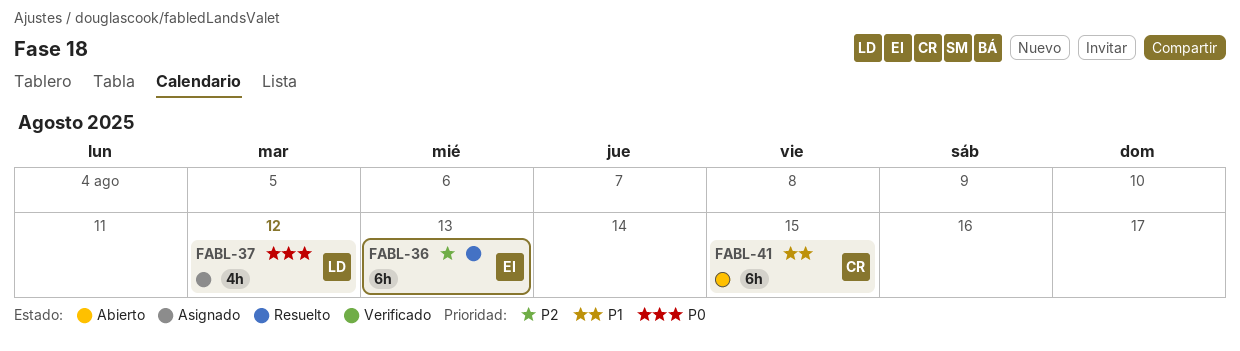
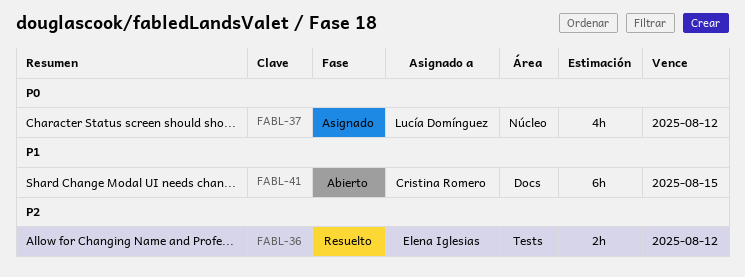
FABL-36, estimate: 6h -> 2h
FABL-36, due: Aug 13 -> Aug 12

